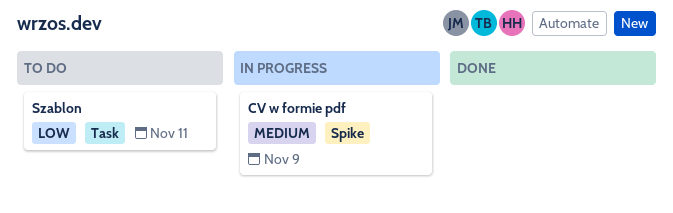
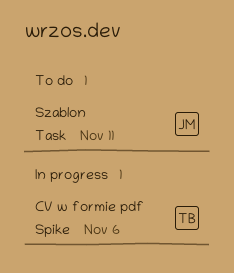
CV w formie pdf, due: Nov 9 -> Nov 6

